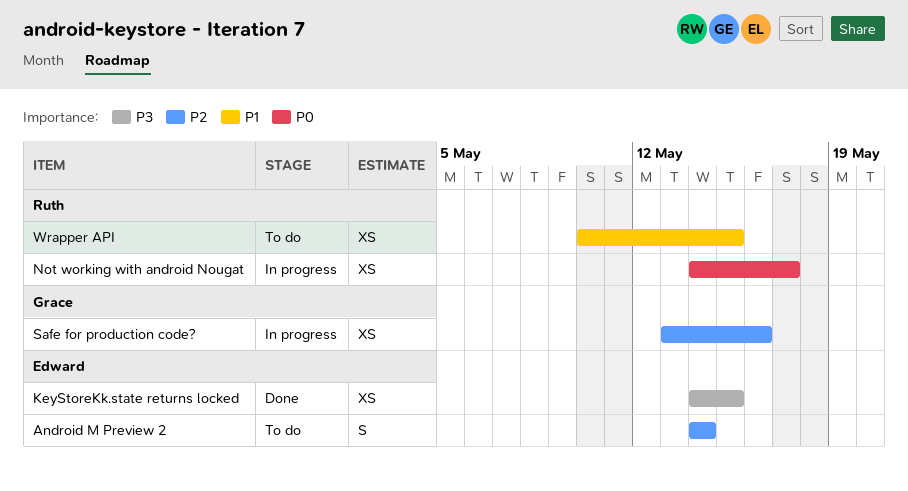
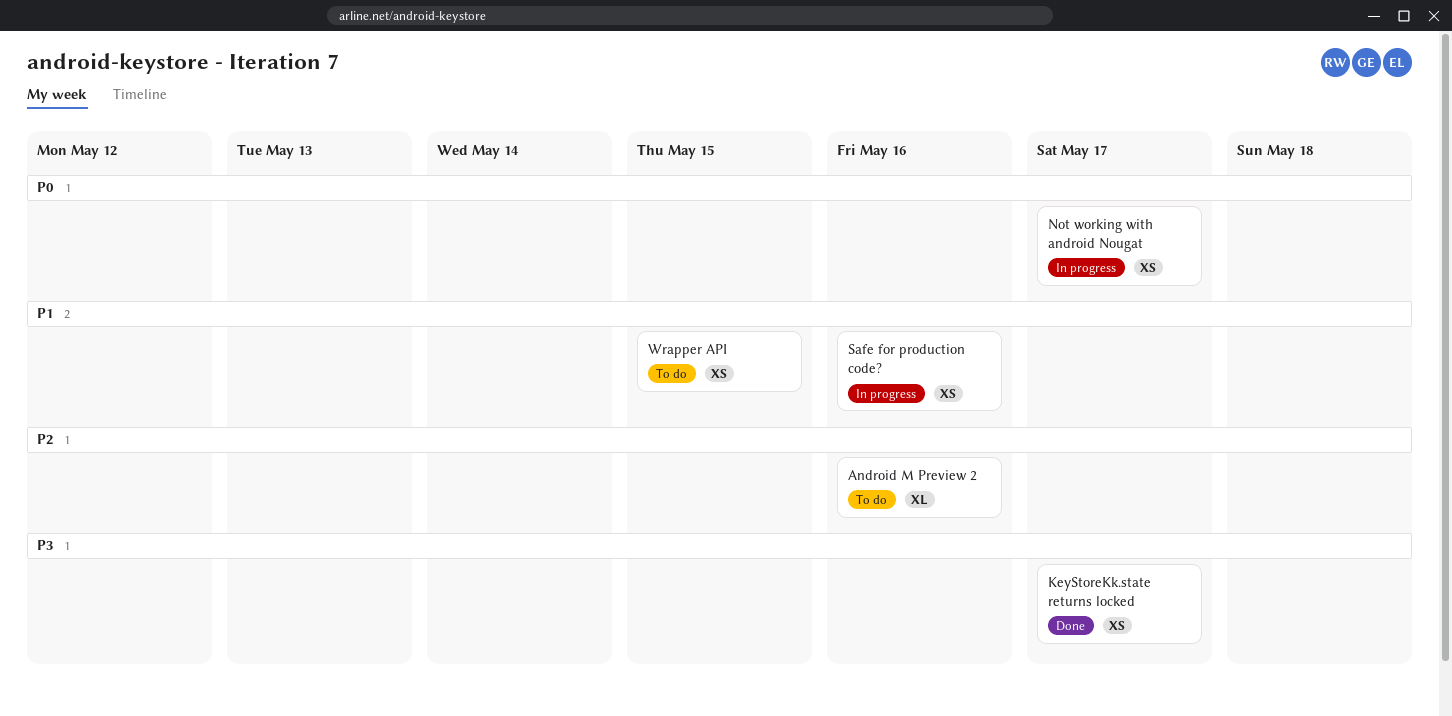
Android M Preview 2, estimate: S -> XL
Android M Preview 2, due: May 14 -> May 16
KeyStoreKk.state returns locked, due: May 15 -> May 17
Safe for production code?, priority: P2 -> P1

